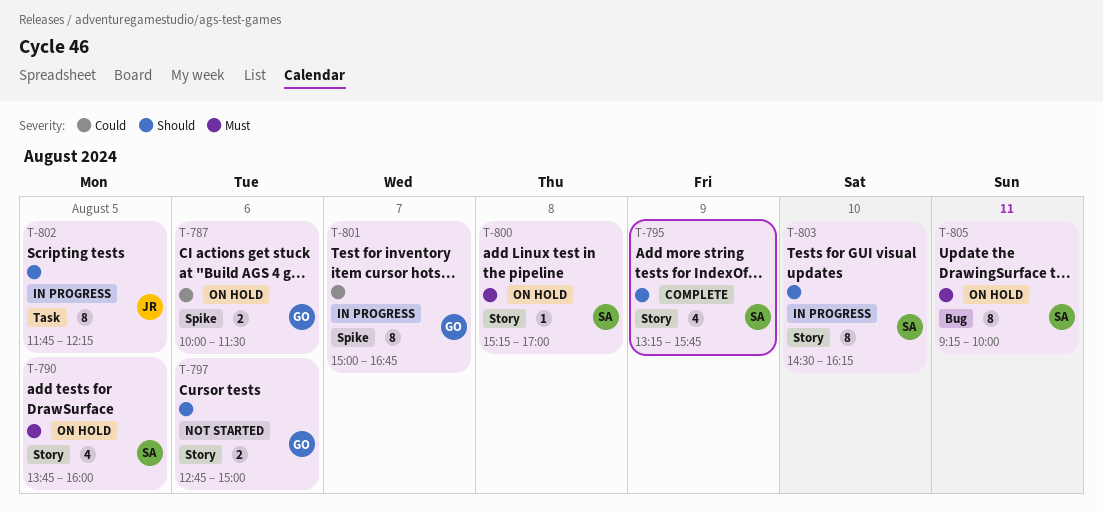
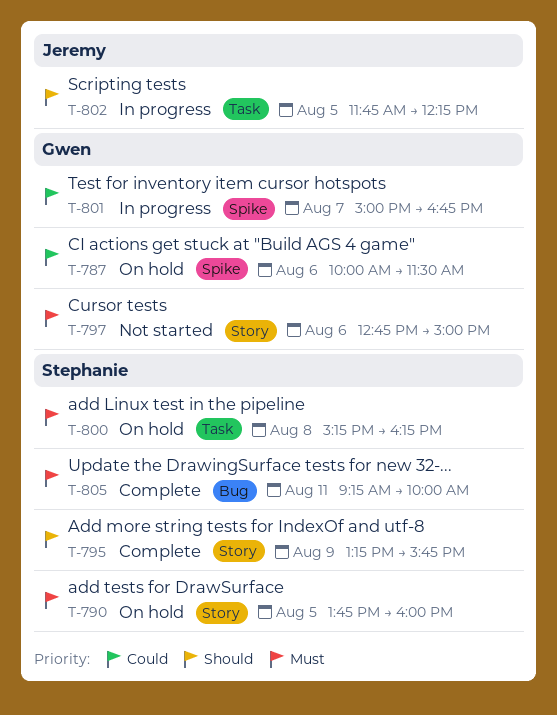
T-797, priority: Should -> Must
T-800, label: Story -> Task
T-800, ends: 17:00 -> 16:15
T-803: present -> none
T-805, status: On hold -> Complete

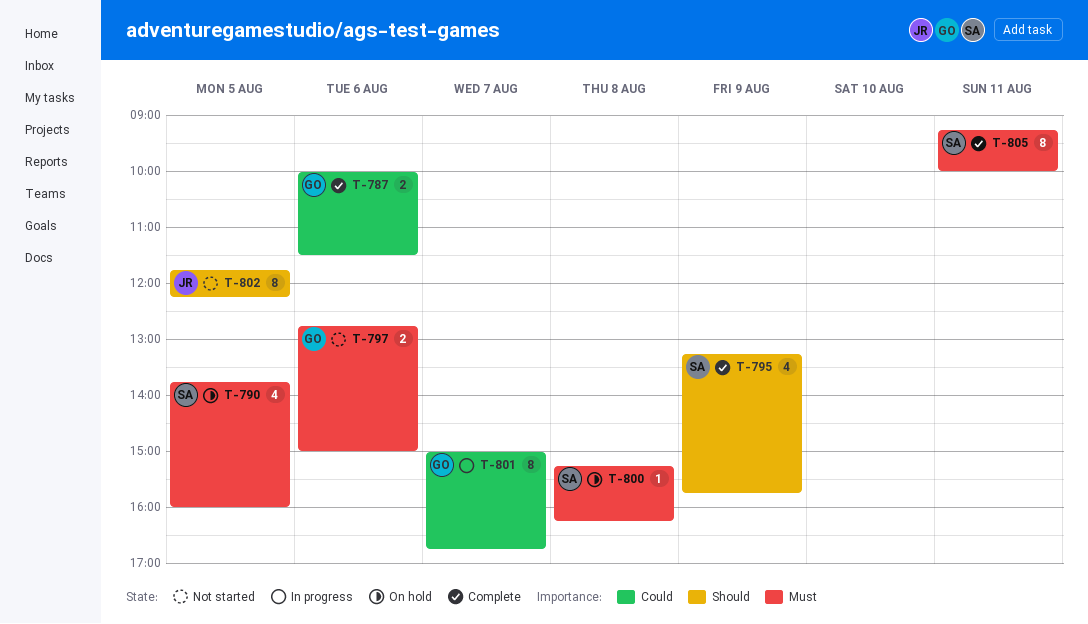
T-787, status: On hold -> Complete
T-802, status: In progress -> Not started

